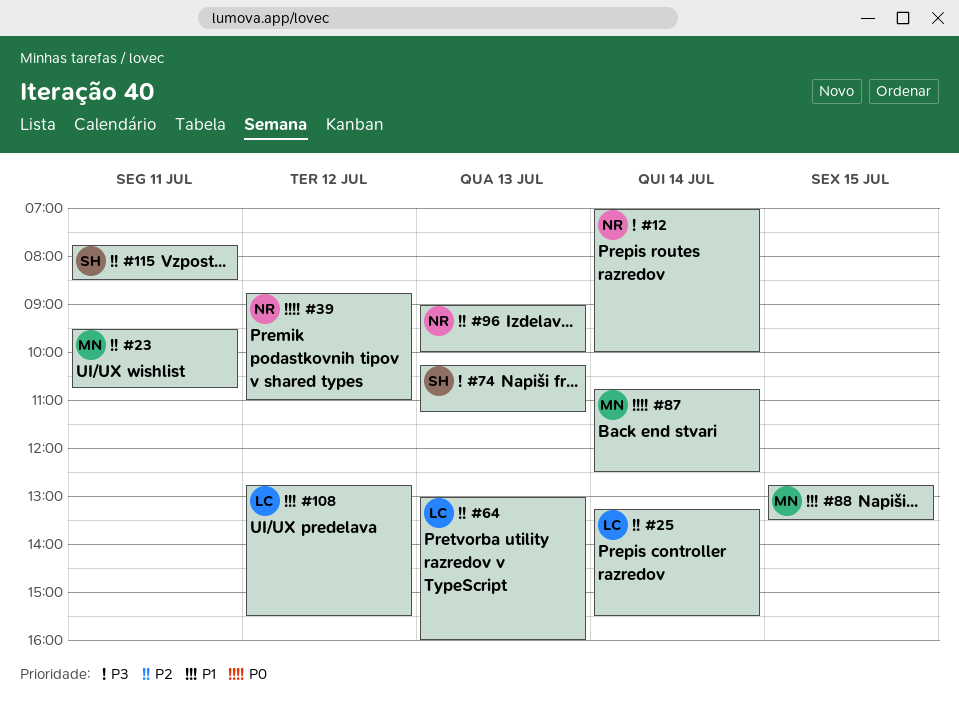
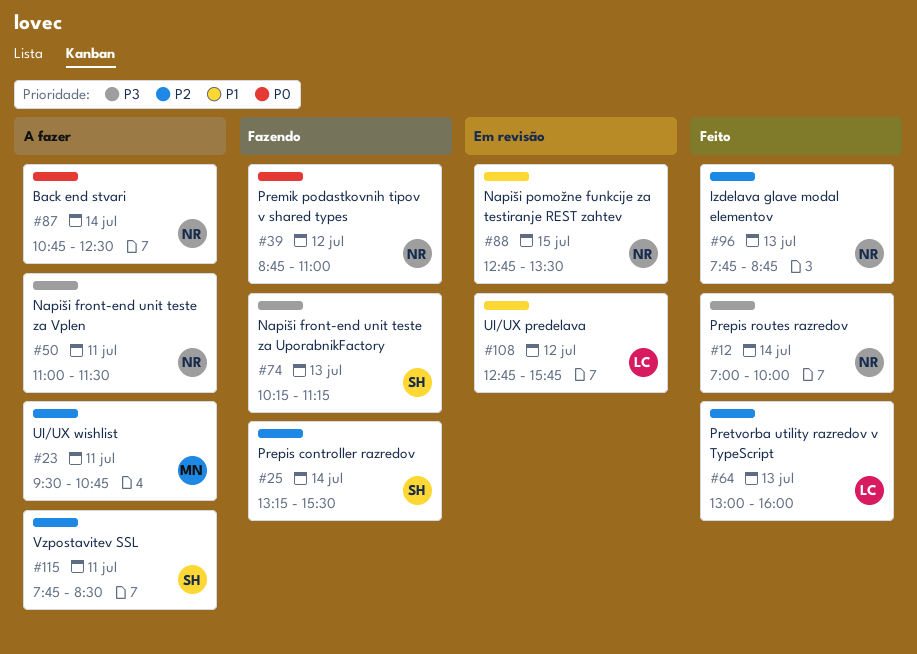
#25, owner: LC -> SH
#50: none -> present
#87, owner: MN -> NR
#88, owner: MN -> NR
#96, begins: 09:00 -> 07:45
#96, ends: 10:00 -> 08:45
#108, ends: 15:30 -> 15:45

